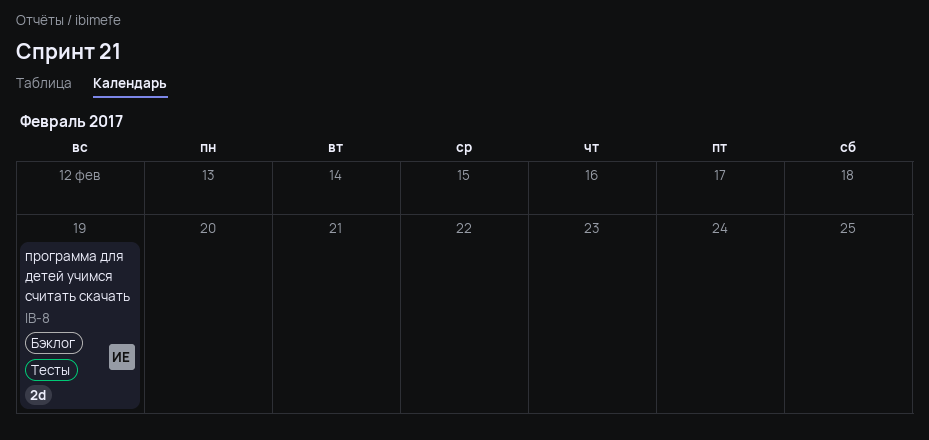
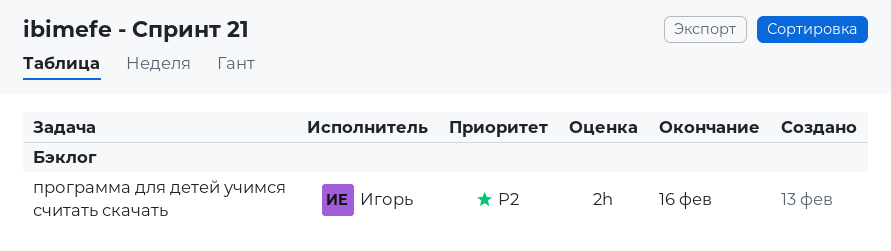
программа для детей учимся считать скачать, estimate: 2d -> 2h
программа для детей учимся считать скачать, due: Feb 19 -> Feb 16

